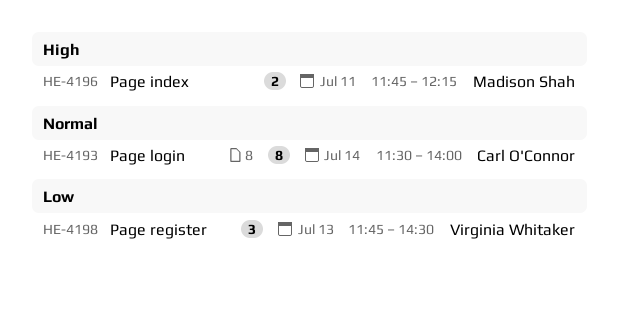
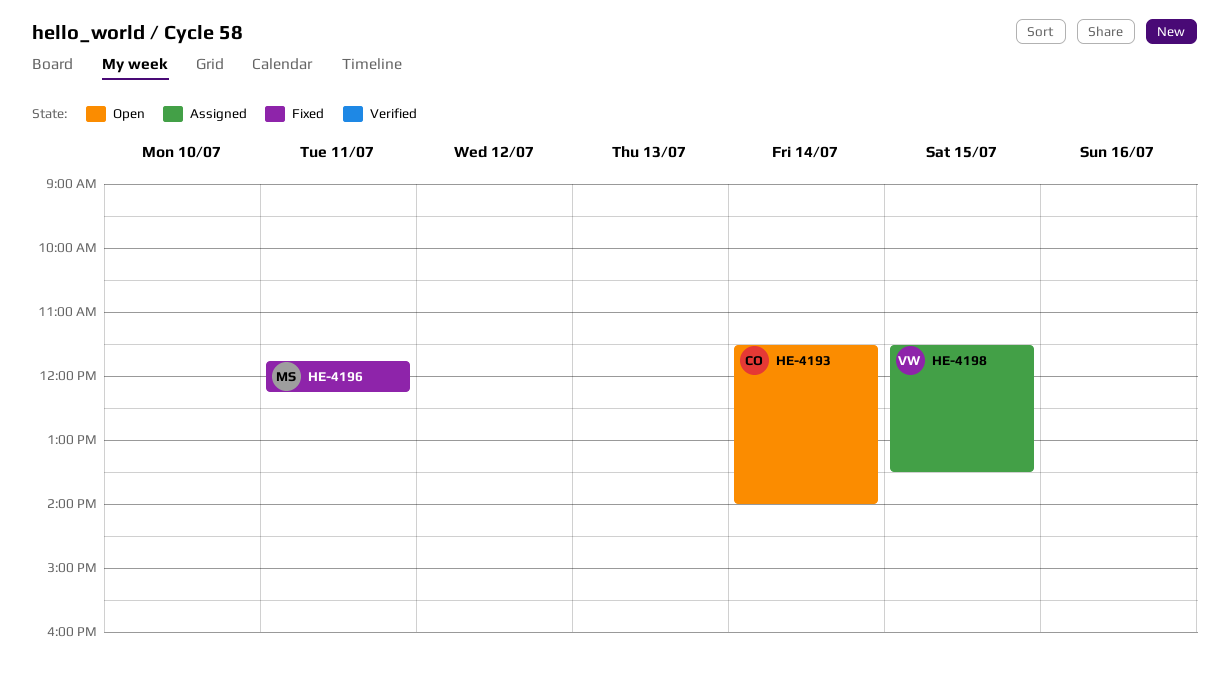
HE-4198, day: Jul 13 -> Jul 15
HE-4198, begins: 11:45 -> 11:30
HE-4198, ends: 14:30 -> 13:30

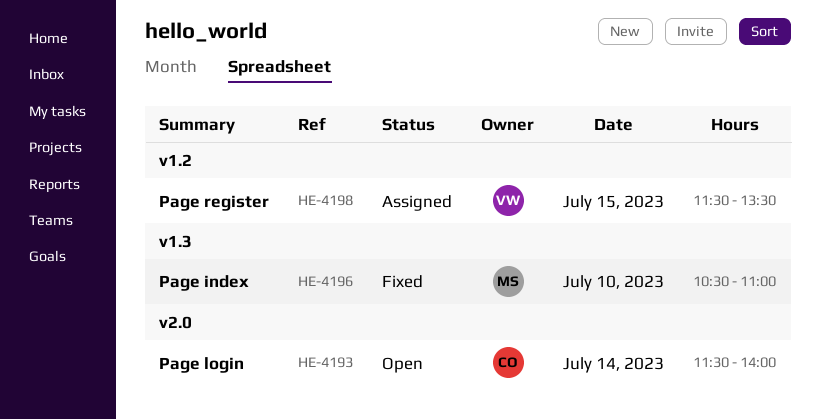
HE-4196, day: Jul 11 -> Jul 10
HE-4196, begins: 11:45 -> 10:30
HE-4196, ends: 12:15 -> 11:00

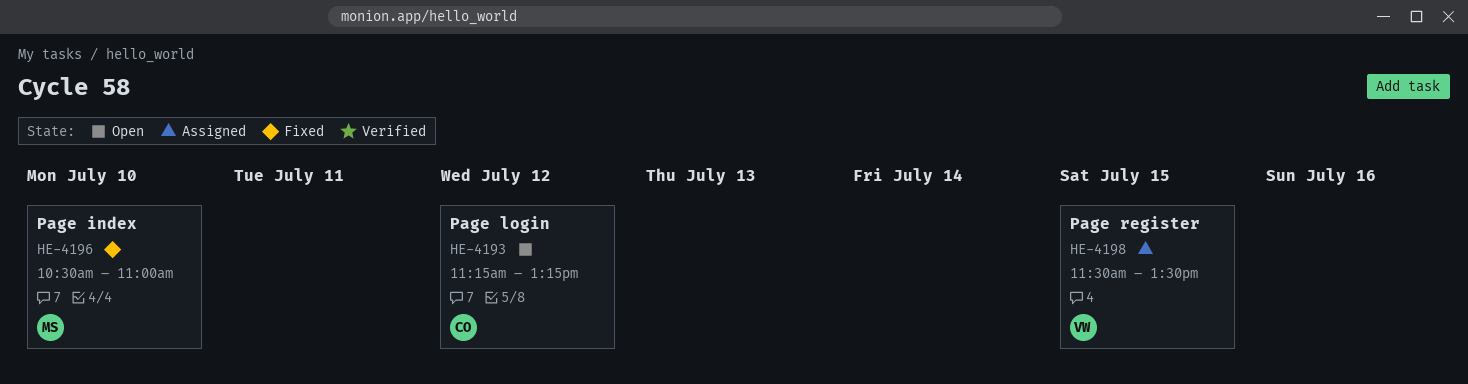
HE-4193, day: Jul 14 -> Jul 12
HE-4193, begins: 11:30 -> 11:15
HE-4193, ends: 14:00 -> 13:15

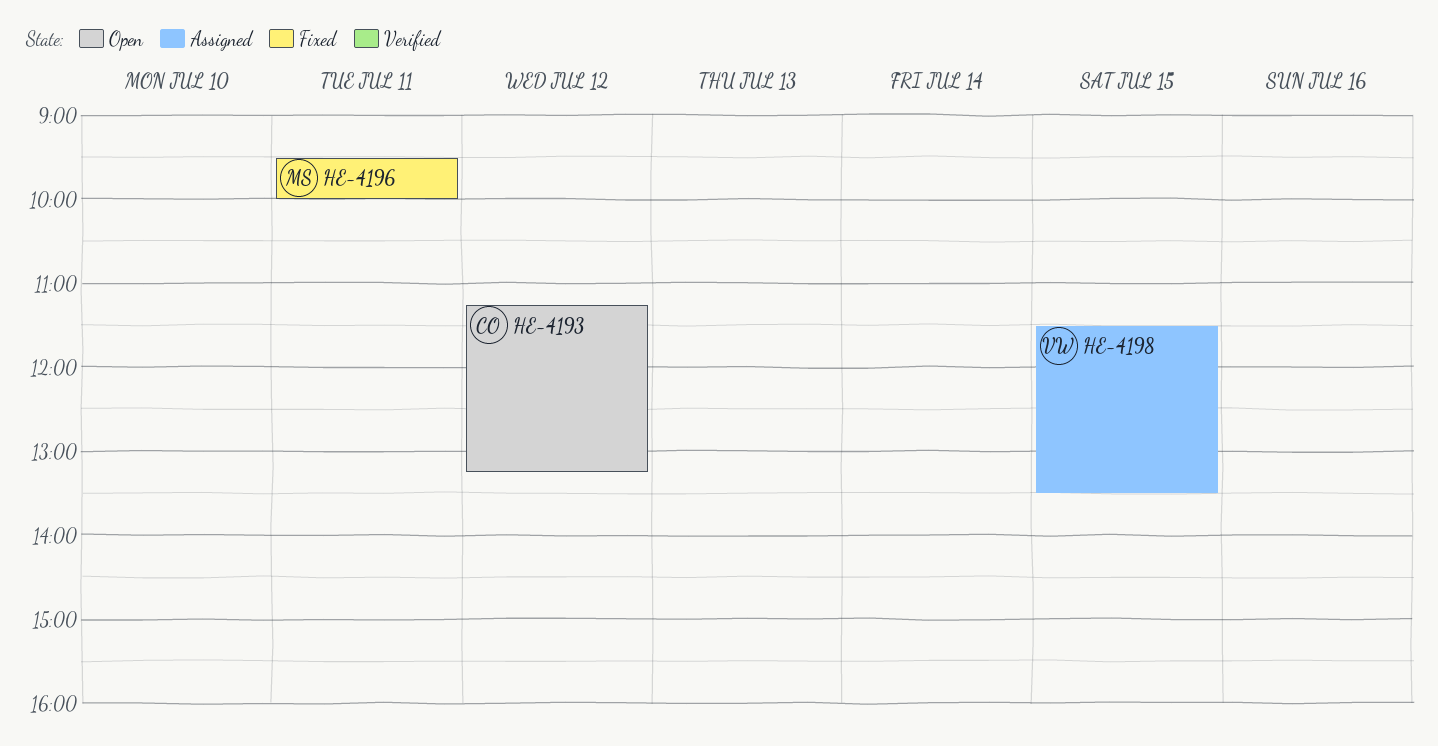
HE-4196, day: Jul 10 -> Jul 11
HE-4196, begins: 10:30 -> 09:30
HE-4196, ends: 11:00 -> 10:00

